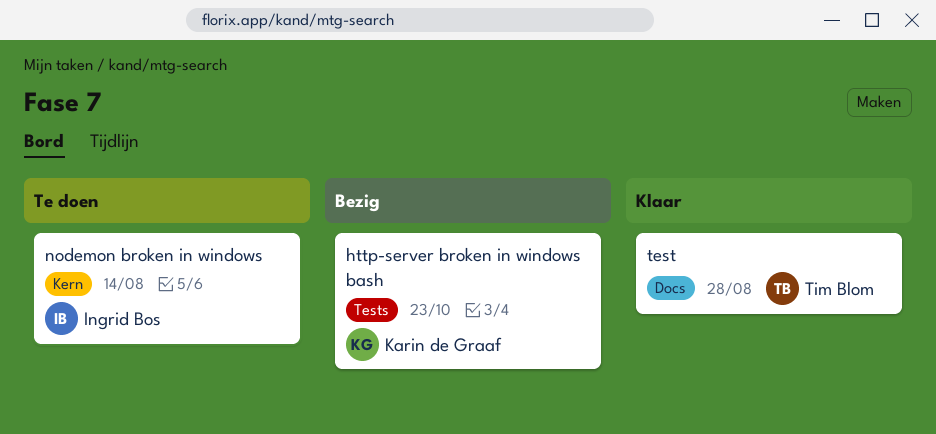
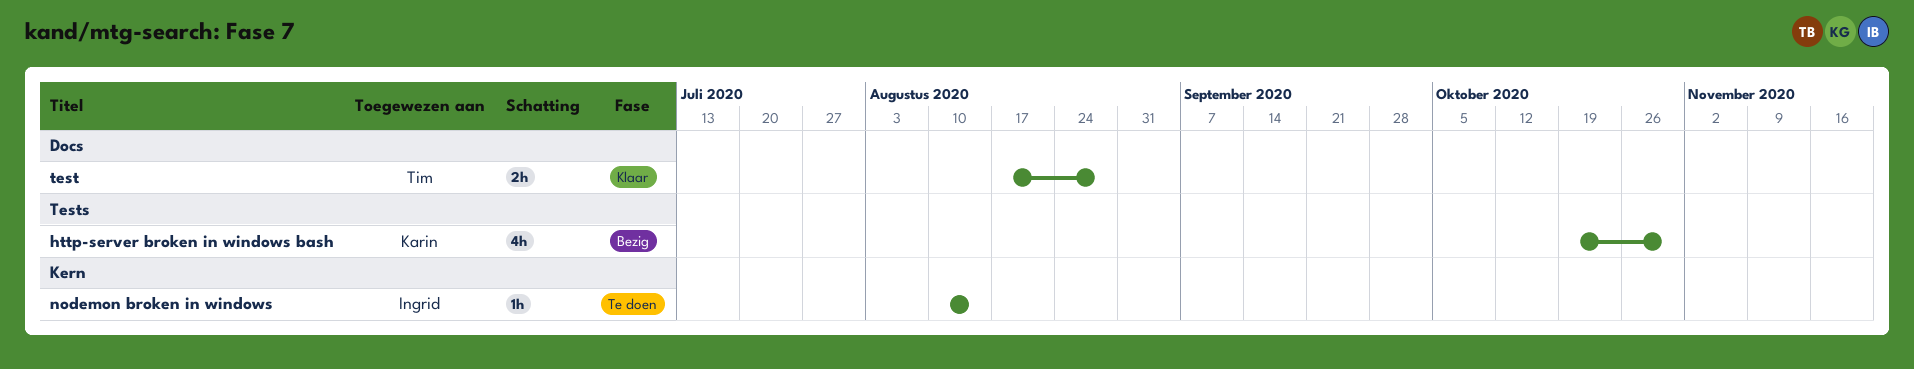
http-server broken in windows bash, due: Oct 23 -> Oct 30

